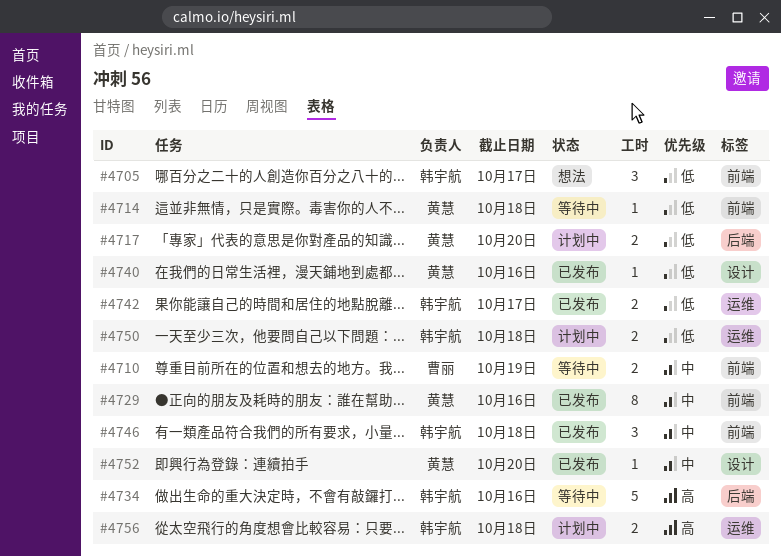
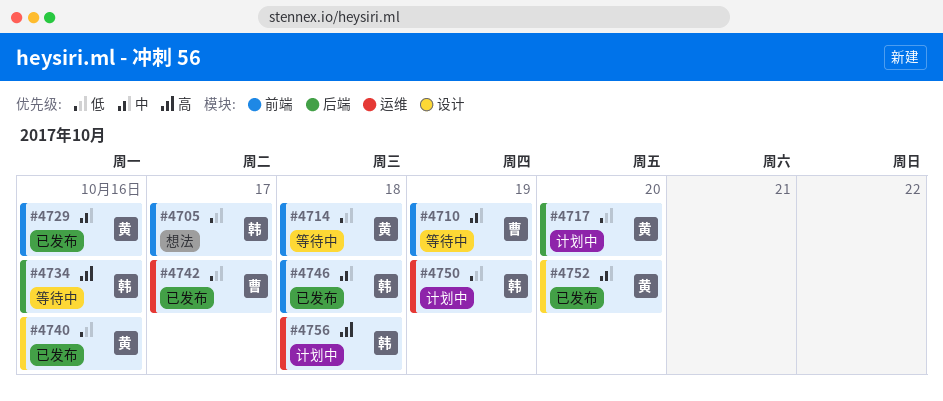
#4742, owner: 韩宇航 -> 曹丽
#4750, due: Oct 18 -> Oct 19

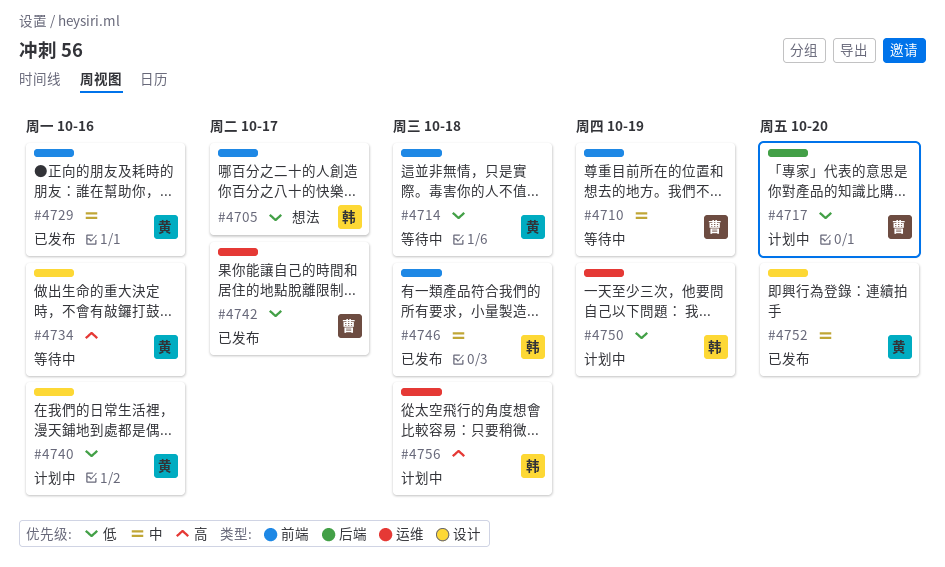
#4717, owner: 黄 -> 曹
#4734, owner: 韩 -> 黄
#4734, label: 后端 -> 设计
#4740, status: 已发布 -> 计划中

